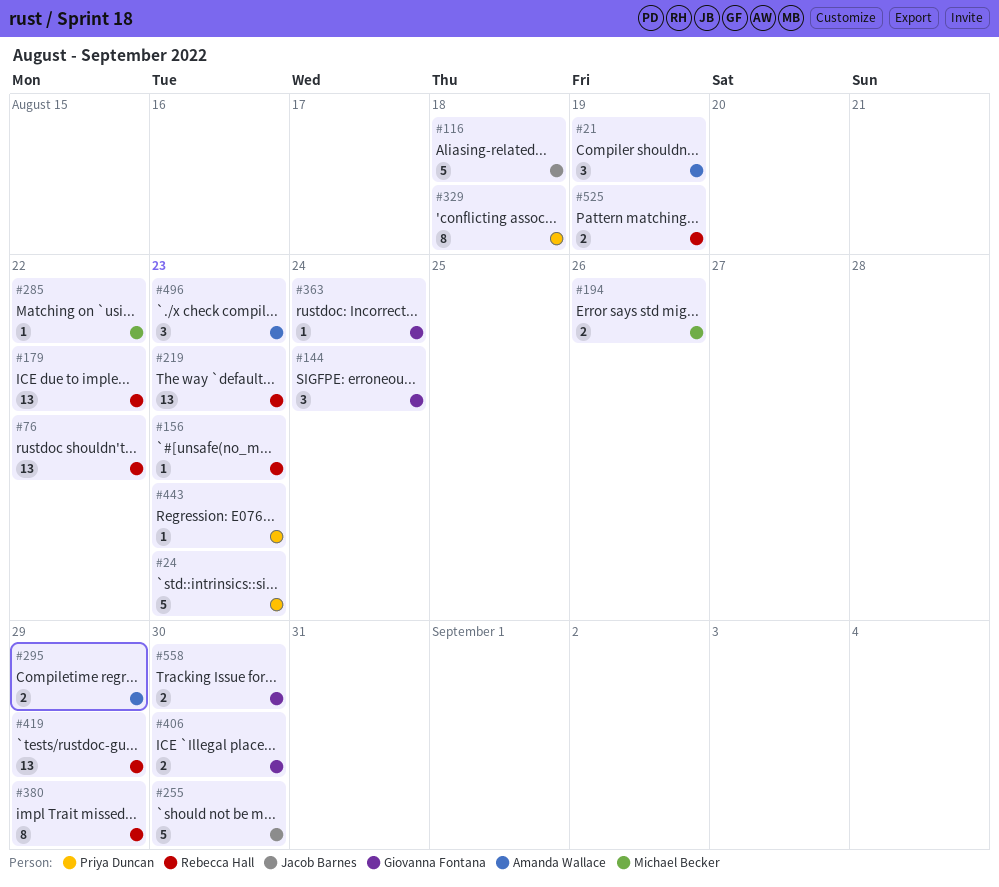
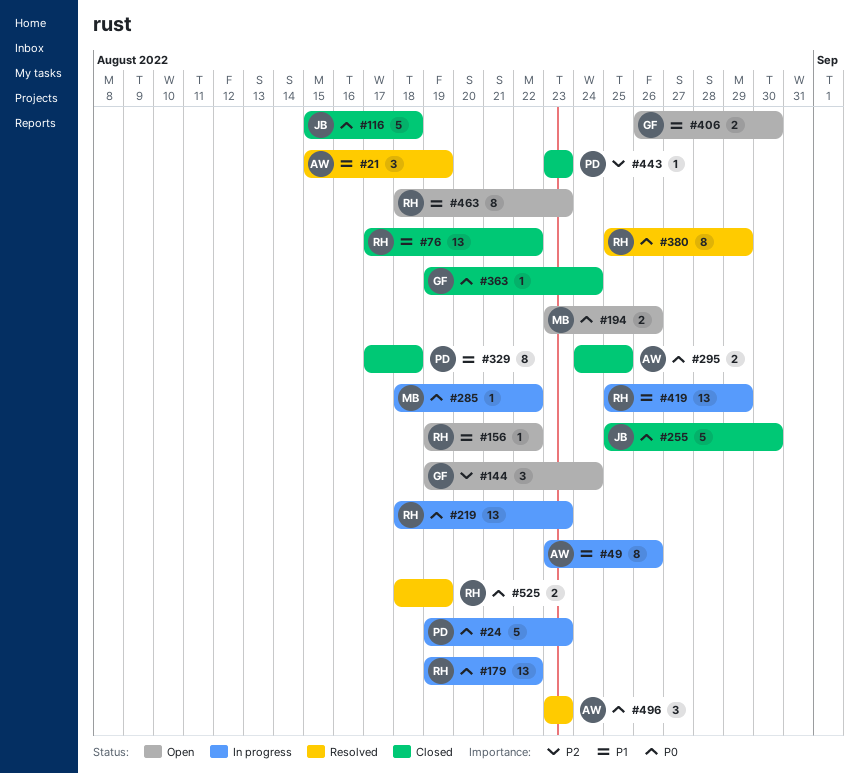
#49: none -> present
#156, due: Aug 23 -> Aug 22
#295, due: Aug 29 -> Aug 25
#463: none -> present
#558: present -> none

